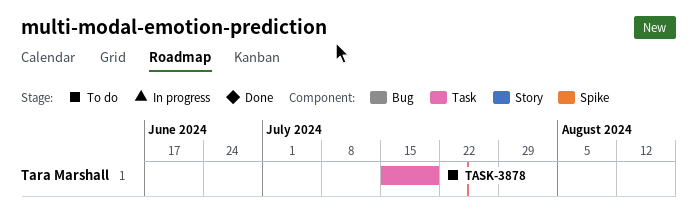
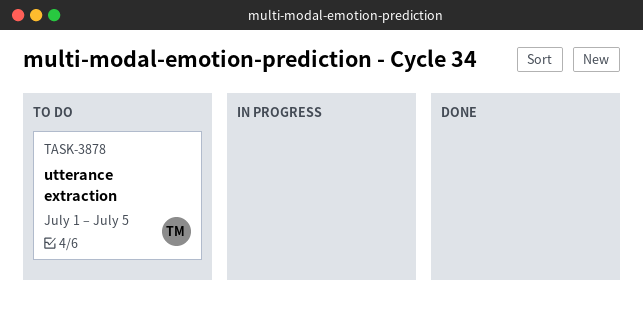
TASK-3878, start: Jul 15 -> Jul 1
TASK-3878, due: Jul 19 -> Jul 5

